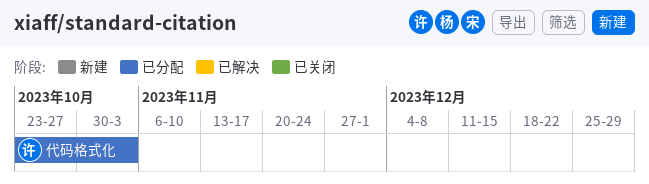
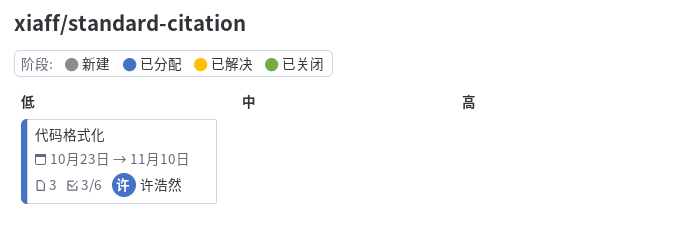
代码格式化, due: Nov 3 -> Nov 10

